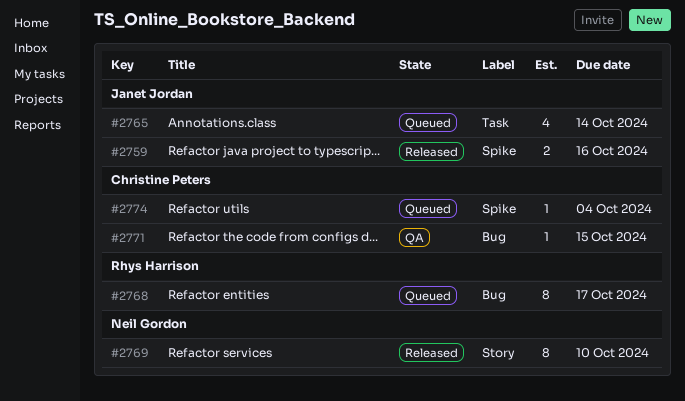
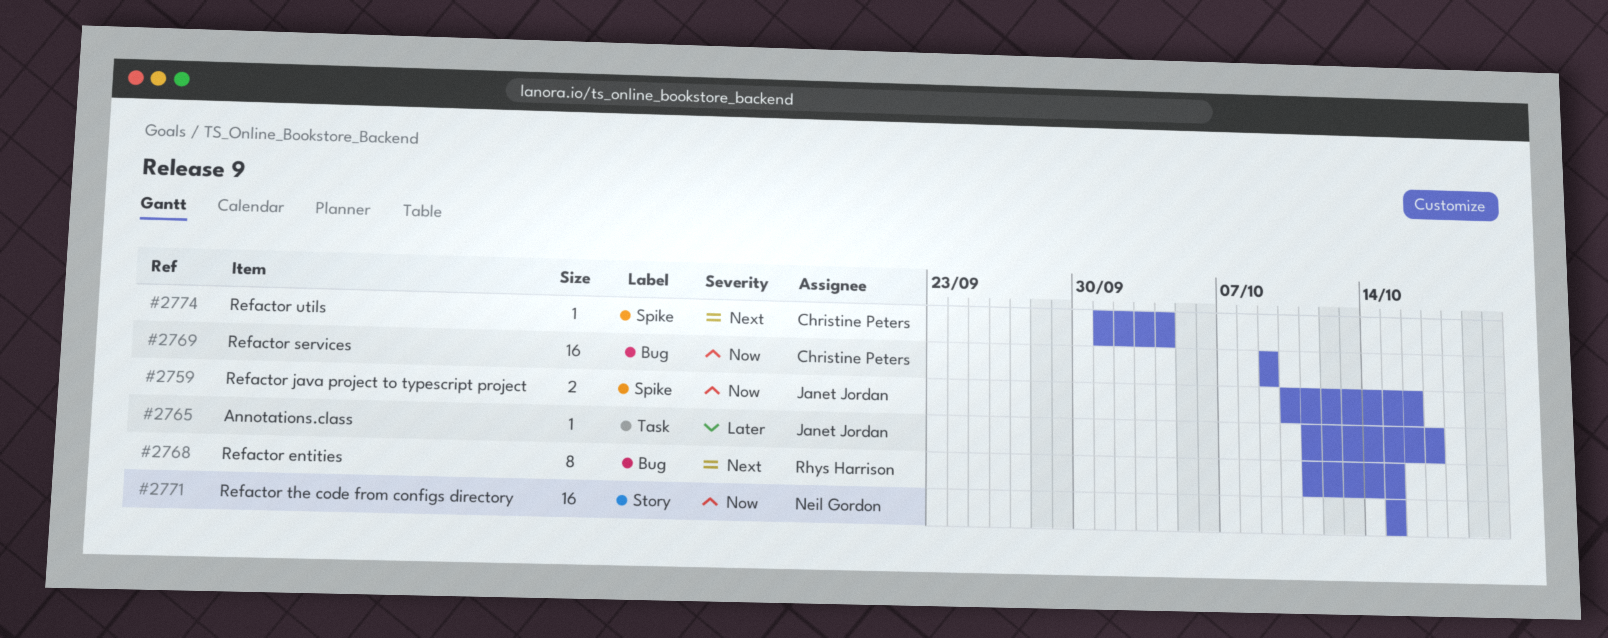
#2765, estimate: 4 -> 1
#2765, due: Oct 14 -> Oct 17
#2768, due: Oct 17 -> Oct 15
#2769, owner: Neil Gordon -> Christine Peters
#2769, label: Story -> Bug
#2769, estimate: 8 -> 16
#2769, due: Oct 10 -> Oct 9
#2771, owner: Christine Peters -> Neil Gordon
#2771, label: Bug -> Story
#2771, estimate: 1 -> 16

